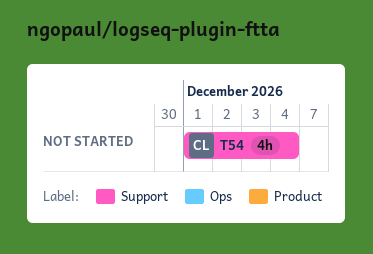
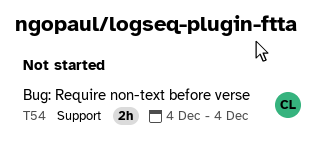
T54, estimate: 4h -> 2h
T54, start: Dec 1 -> Dec 4

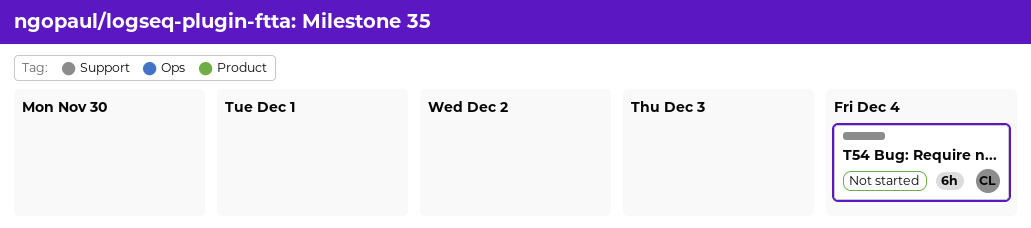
T54, estimate: 2h -> 6h

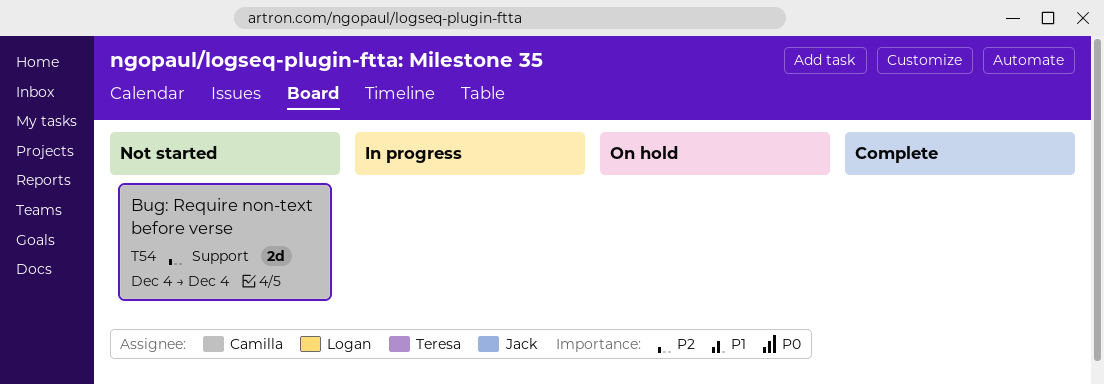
T54, estimate: 6h -> 2d

